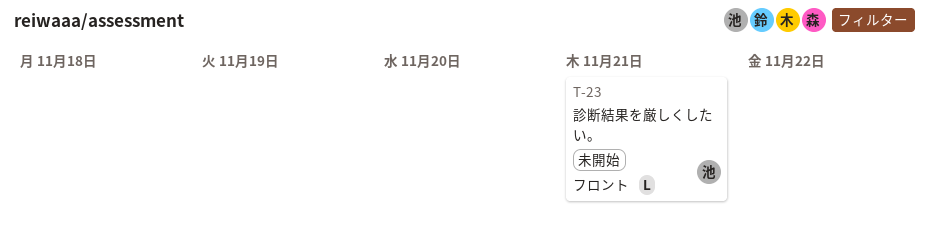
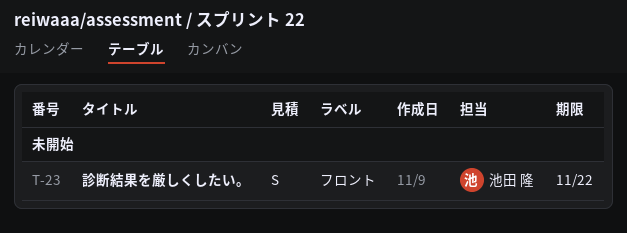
T-23, estimate: L -> S
T-23, due: Nov 21 -> Nov 22

